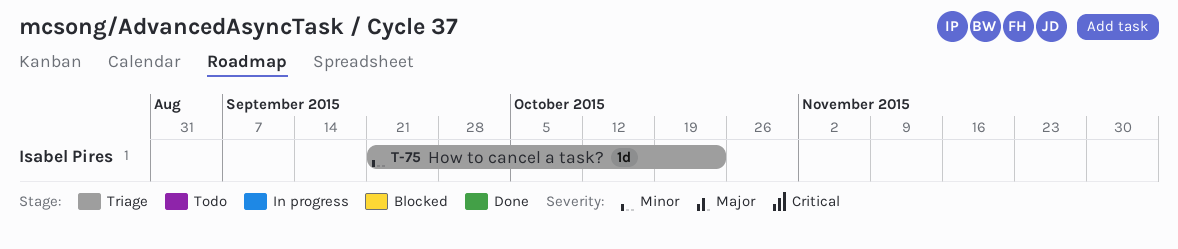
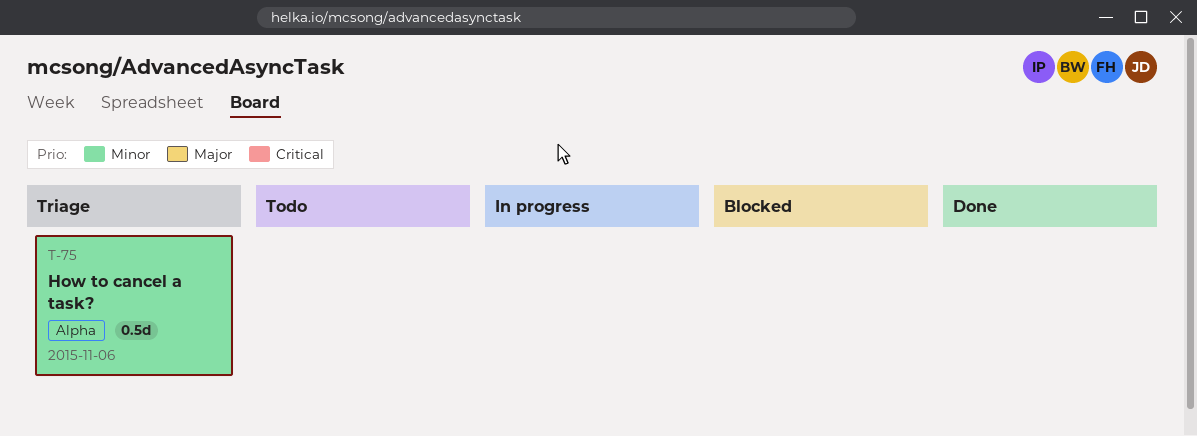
T-75, estimate: 1d -> 0.5d
T-75, due: Oct 23 -> Nov 6

